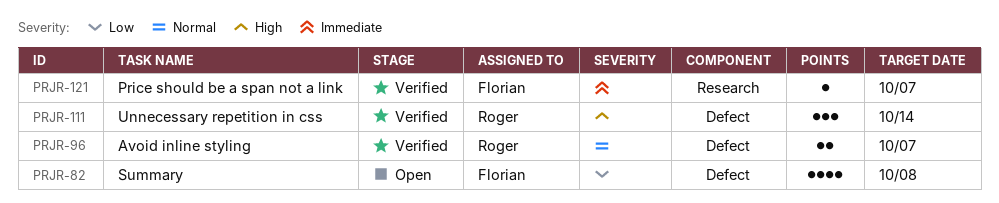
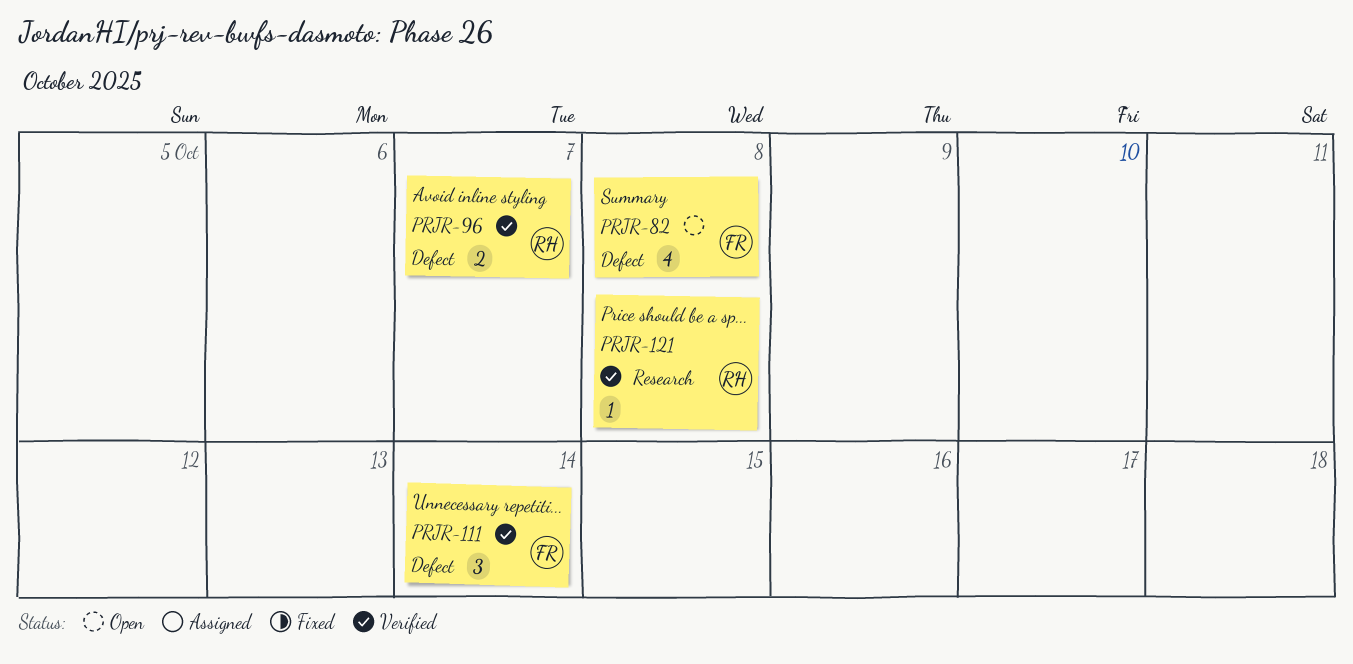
PRJR-111, owner: Roger -> Florian
PRJR-121, owner: Florian -> Roger
PRJR-121, due: Oct 7 -> Oct 8

